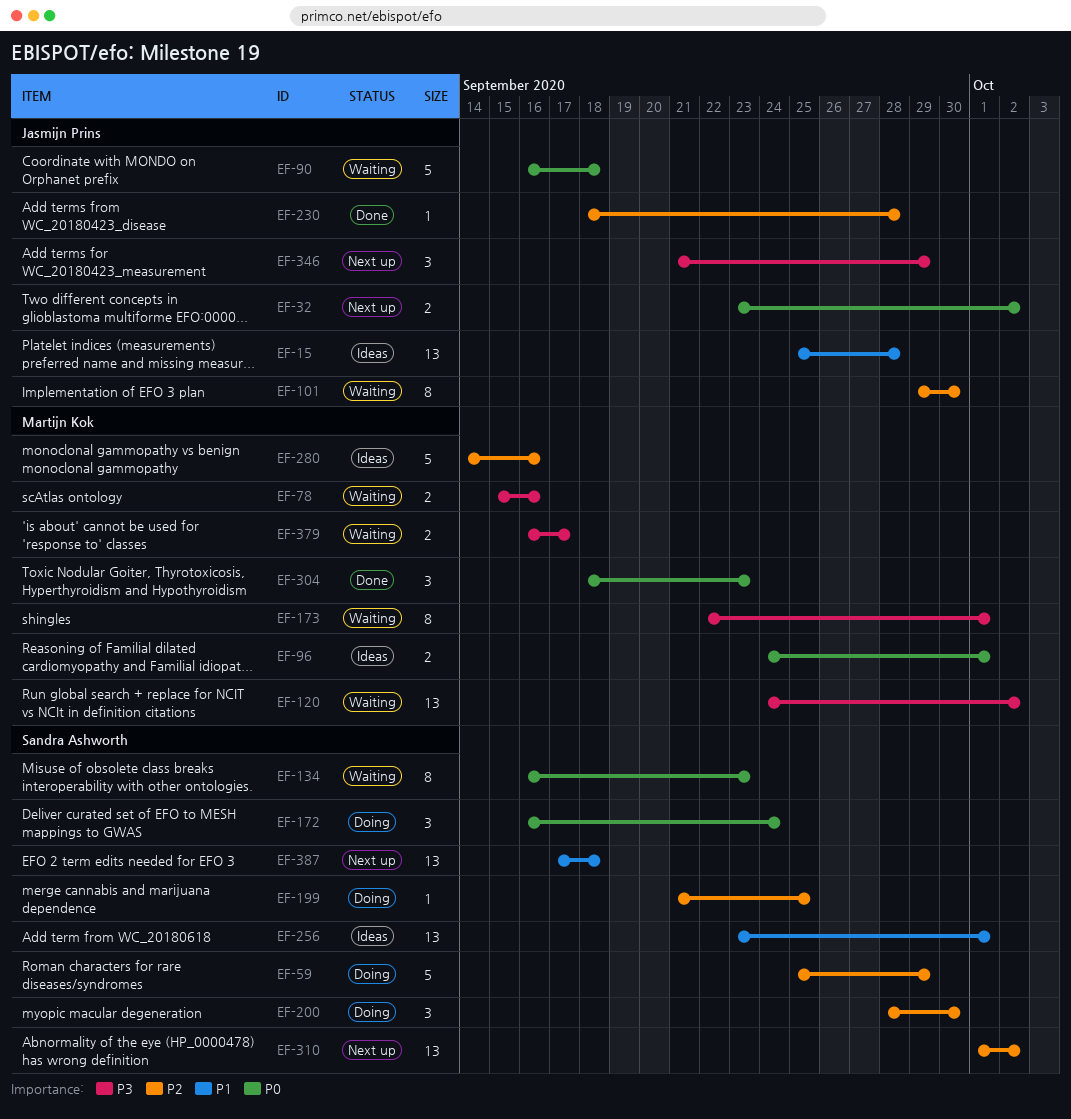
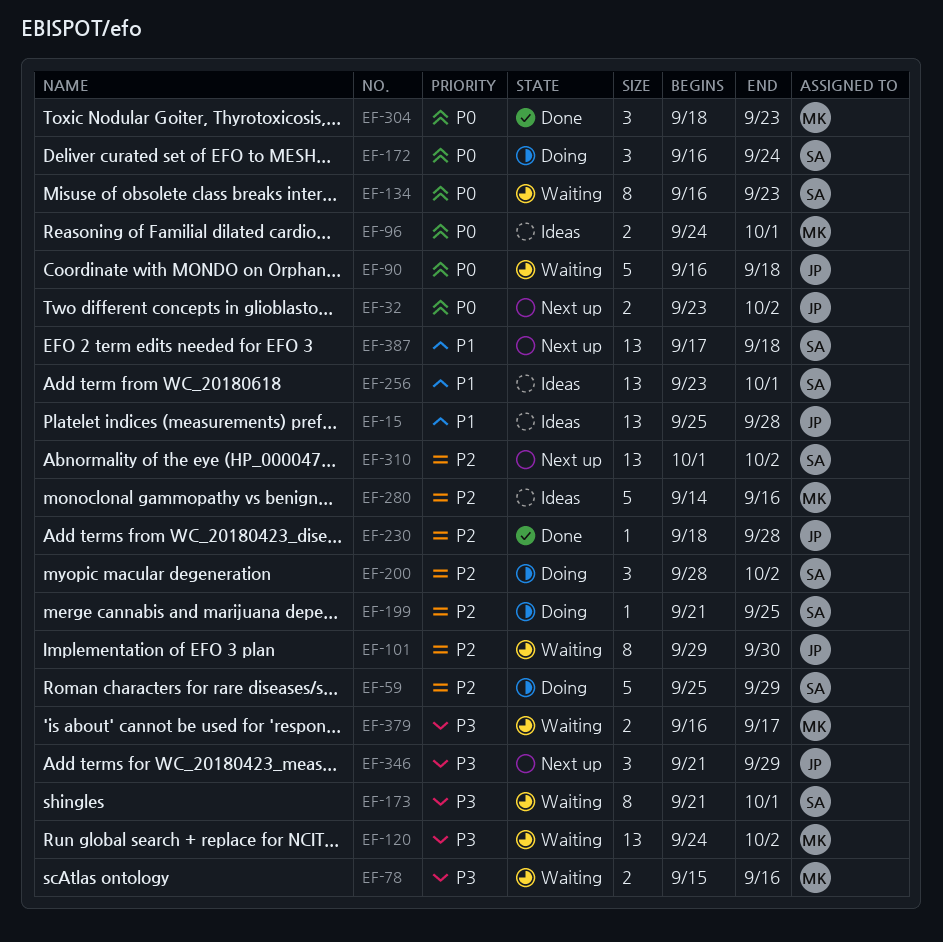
EF-173, owner: Martijn Kok -> Sandra Ashworth
EF-173, start: Sep 22 -> Sep 21
EF-200, due: Sep 30 -> Oct 2

